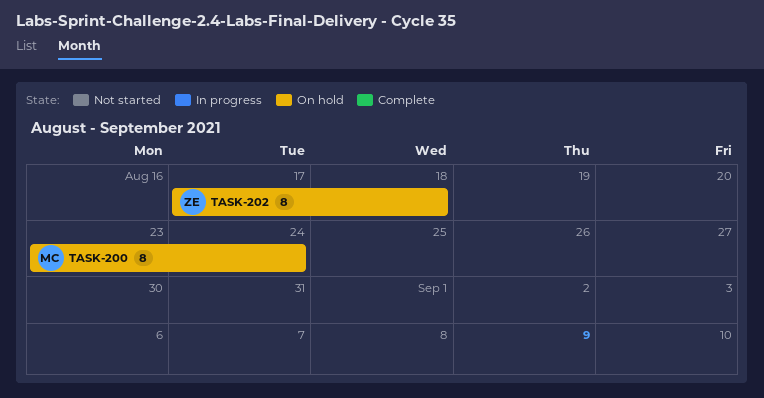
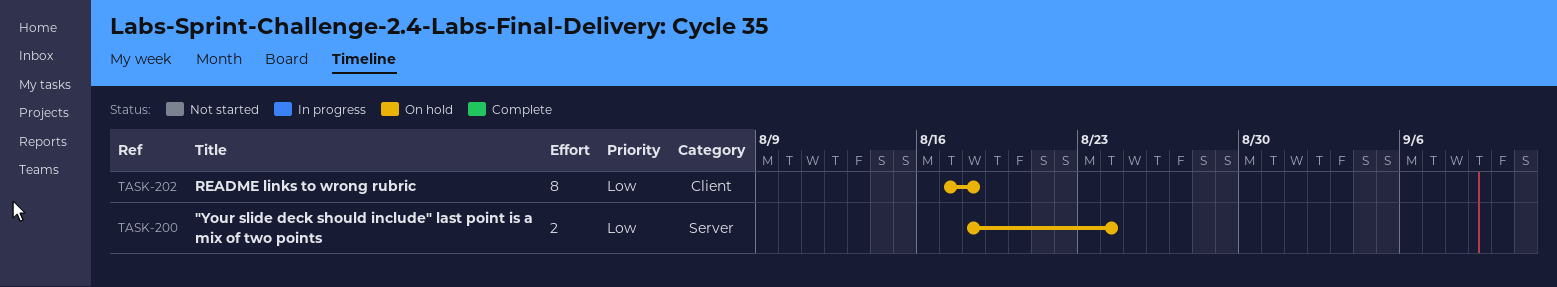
TASK-200, estimate: 8 -> 2
TASK-200, start: Aug 23 -> Aug 18

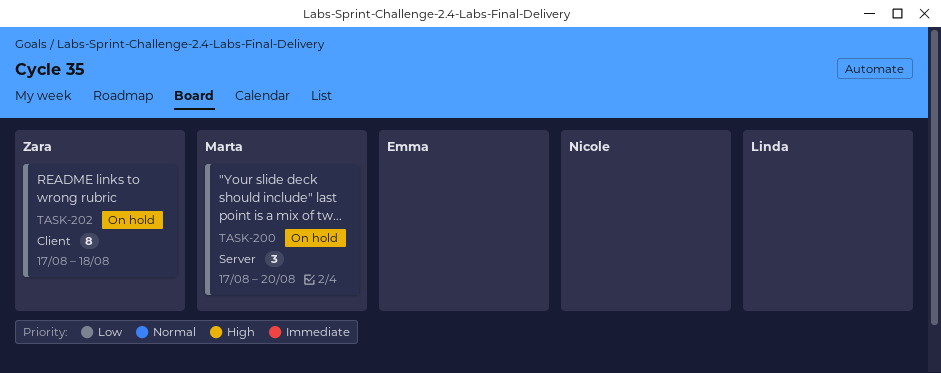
TASK-200, estimate: 2 -> 3
TASK-200, start: Aug 18 -> Aug 17
TASK-200, due: Aug 24 -> Aug 20

